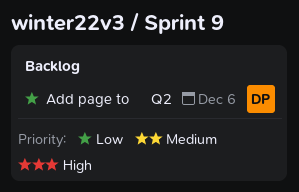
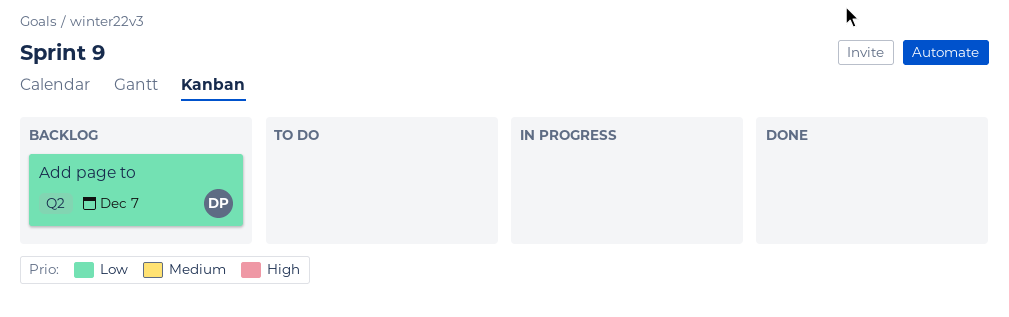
Add page to, due: Dec 6 -> Dec 7

